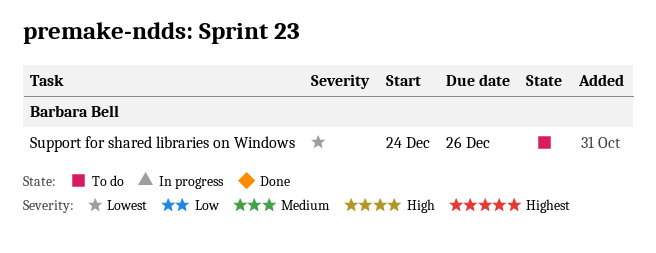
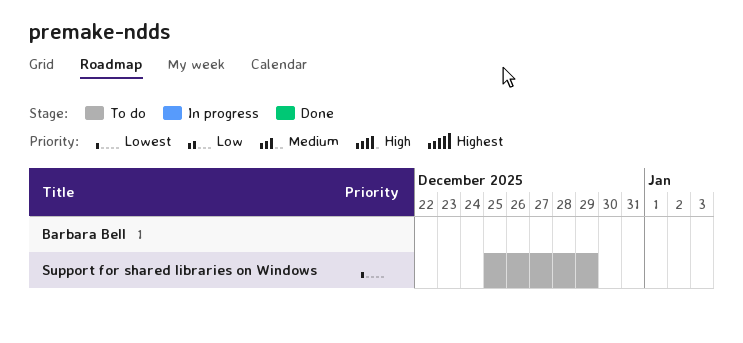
Support for shared libraries on Windows, start: Dec 24 -> Dec 25
Support for shared libraries on Windows, due: Dec 26 -> Dec 29

